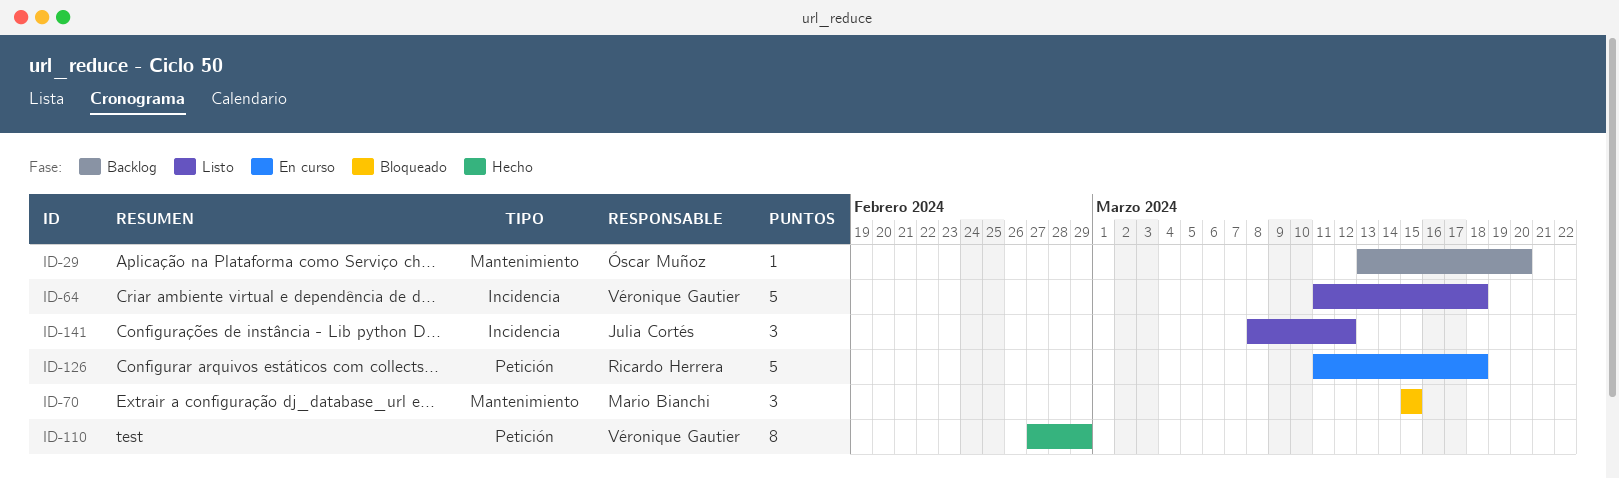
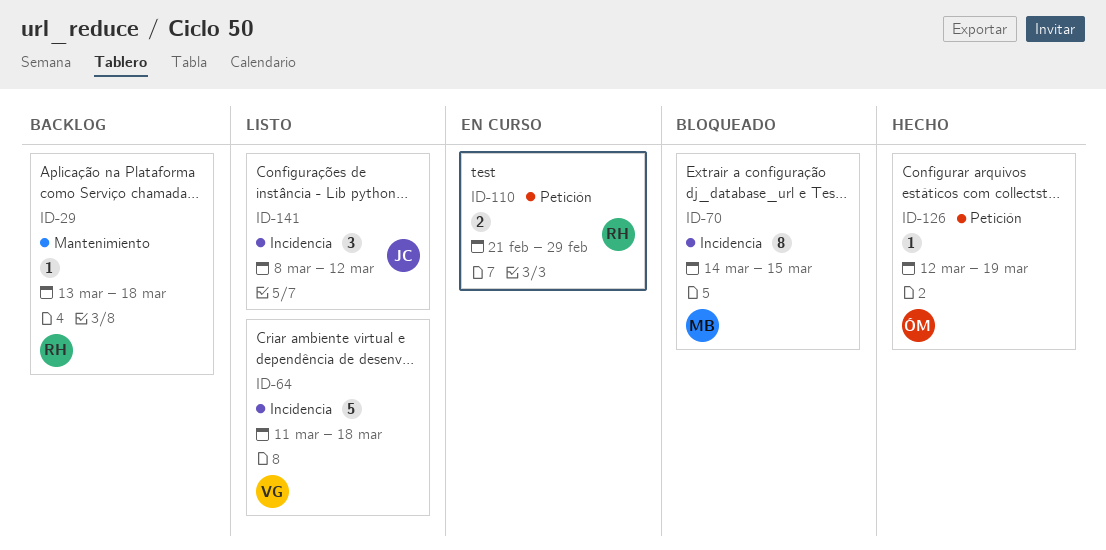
ID-29, owner: Óscar Muñoz -> Ricardo Herrera
ID-29, due: Mar 20 -> Mar 18
ID-70, label: Mantenimiento -> Incidencia
ID-70, estimate: 3 -> 8
ID-70, start: Mar 15 -> Mar 14
ID-110, status: Hecho -> En curso
ID-110, owner: Véronique Gautier -> Ricardo Herrera
ID-110, estimate: 8 -> 2
ID-110, start: Feb 27 -> Feb 21
ID-126, status: En curso -> Hecho
ID-126, owner: Ricardo Herrera -> Óscar Muñoz
ID-126, estimate: 5 -> 1
ID-126, start: Mar 11 -> Mar 12
ID-126, due: Mar 18 -> Mar 19

